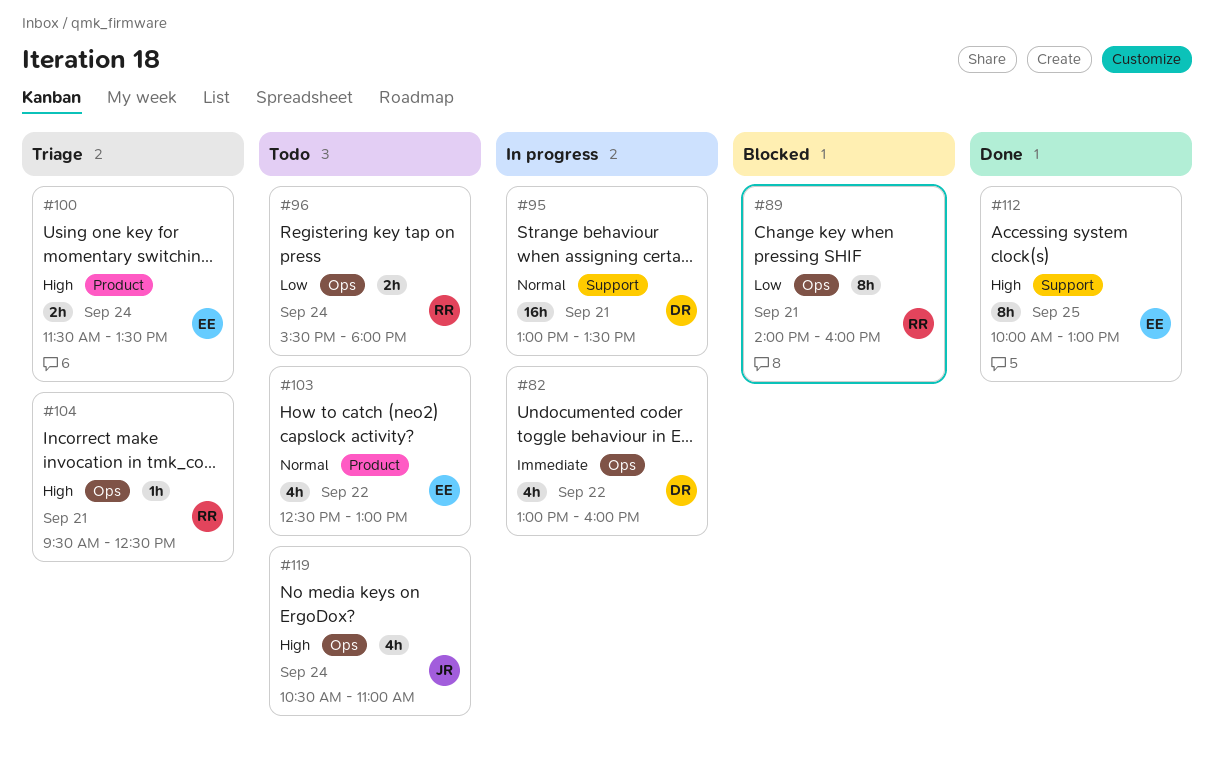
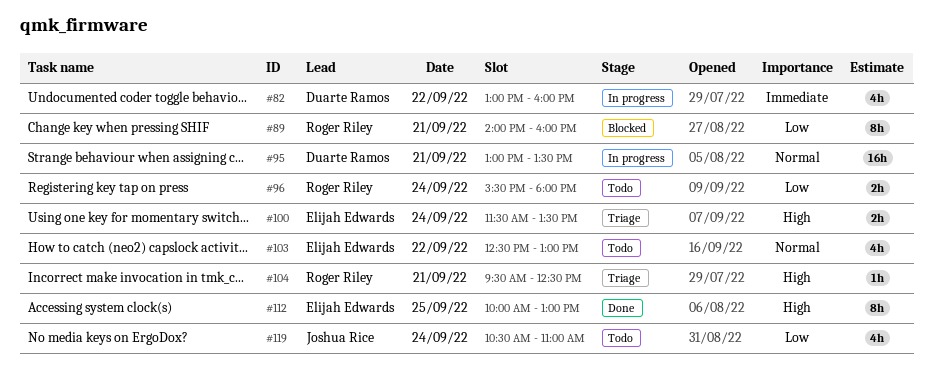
#119, priority: High -> Low

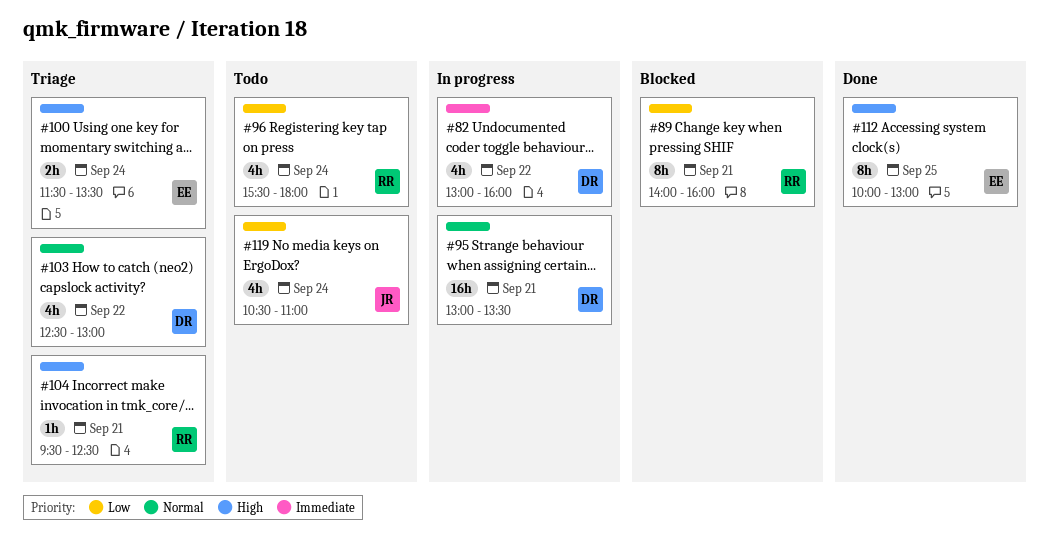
#96, estimate: 2h -> 4h
#103, status: Todo -> Triage
#103, owner: Elijah Edwards -> Duarte Ramos

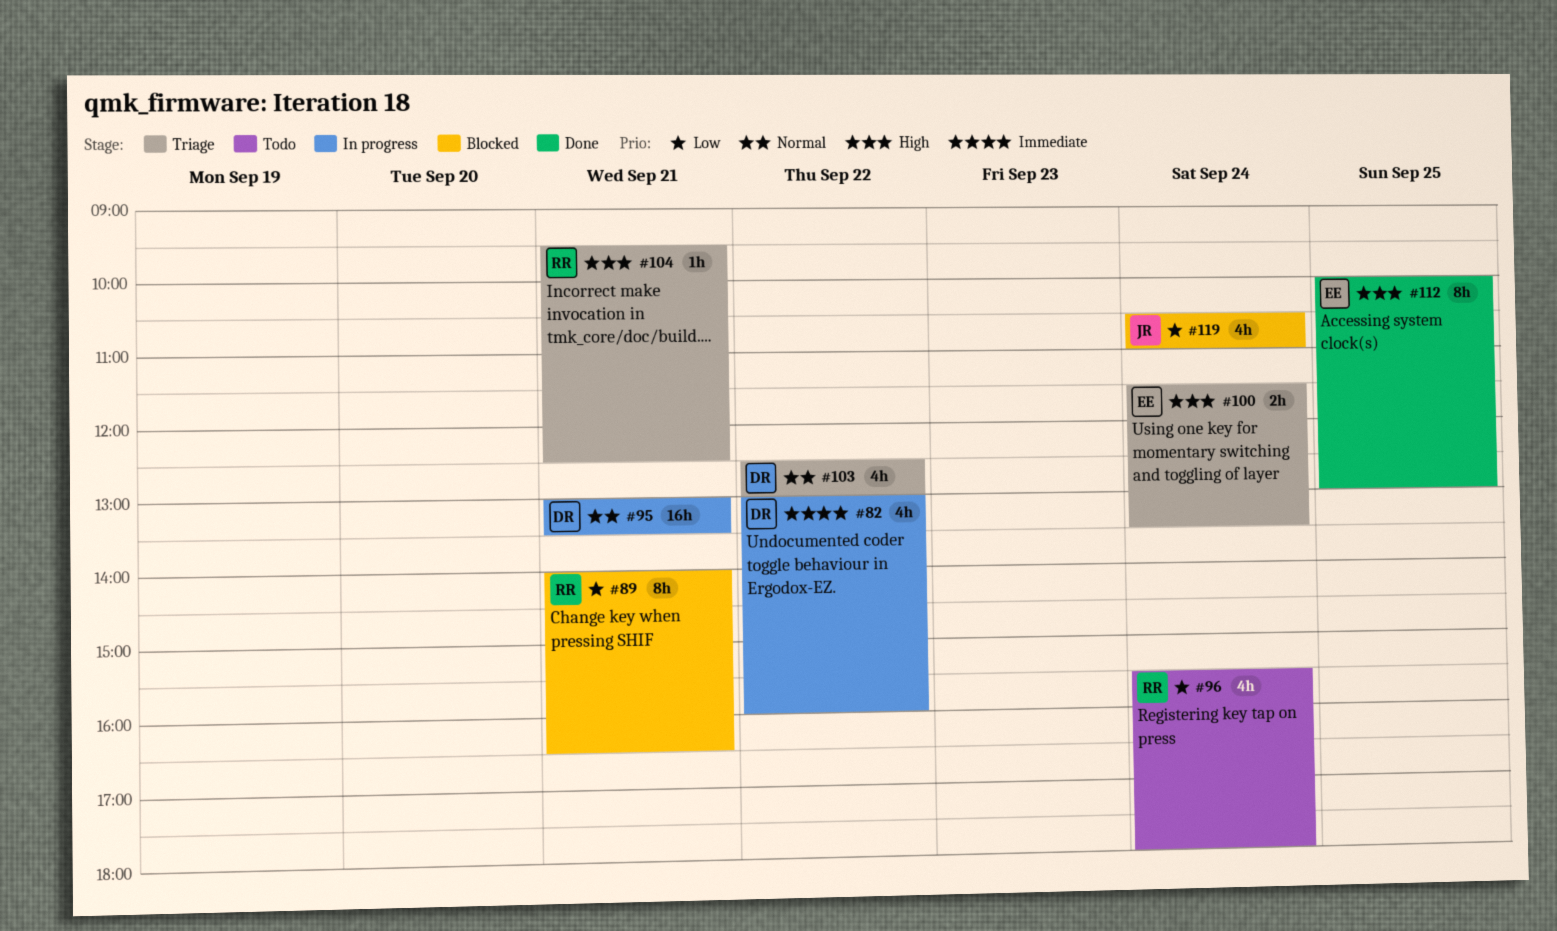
#89, ends: 16:00 -> 16:30
#119, status: Todo -> Blocked

